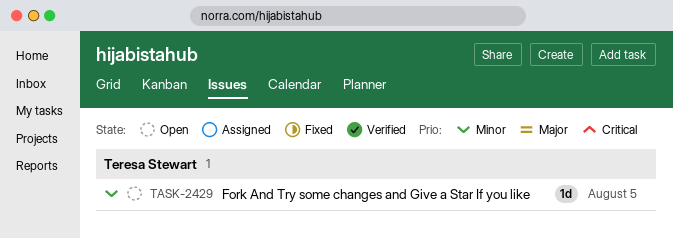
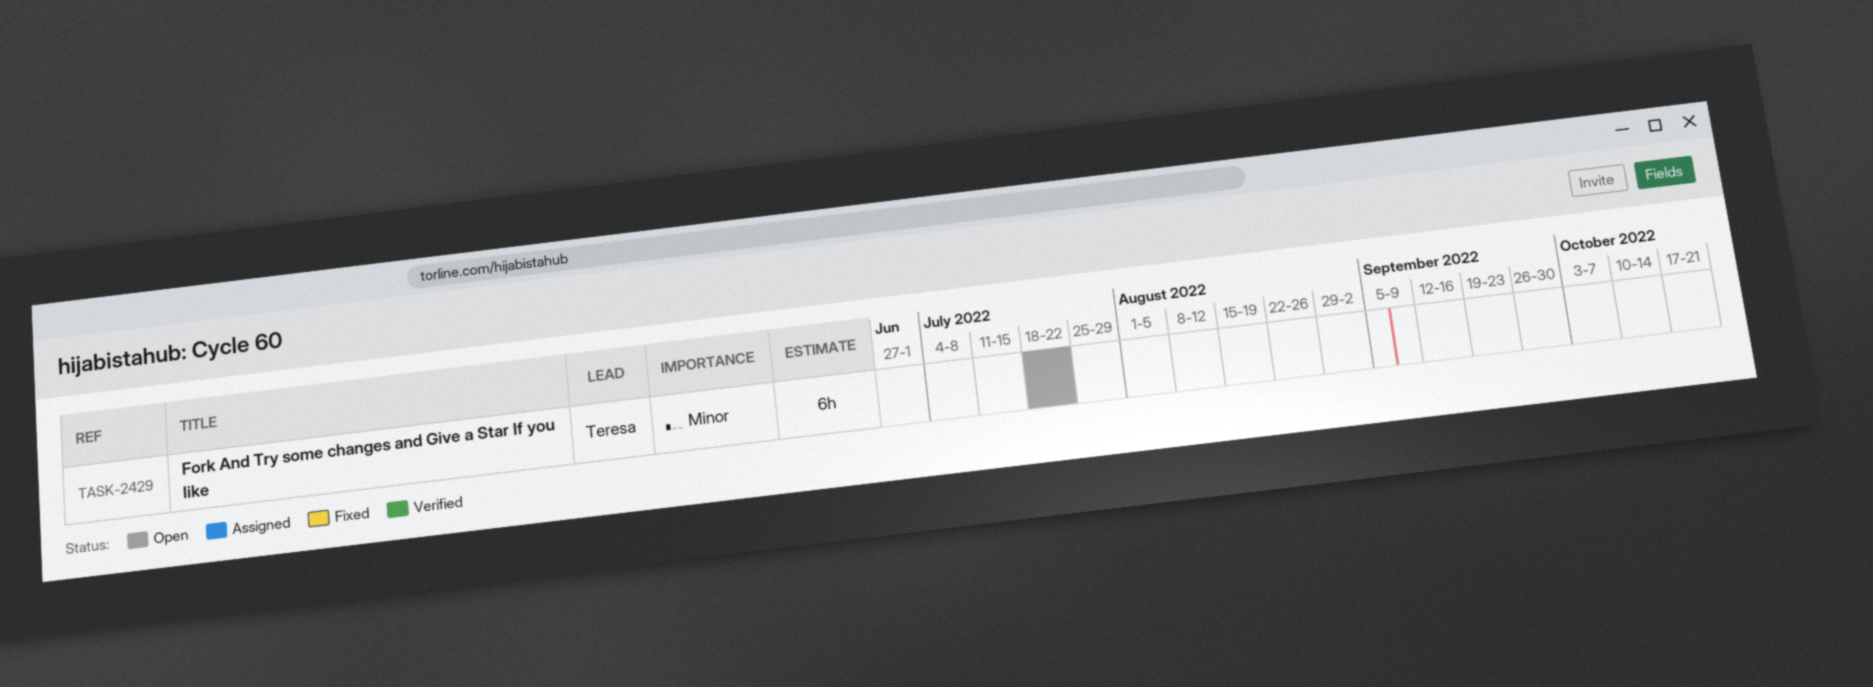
TASK-2429, estimate: 1d -> 6h
TASK-2429, due: Aug 5 -> Jul 22

